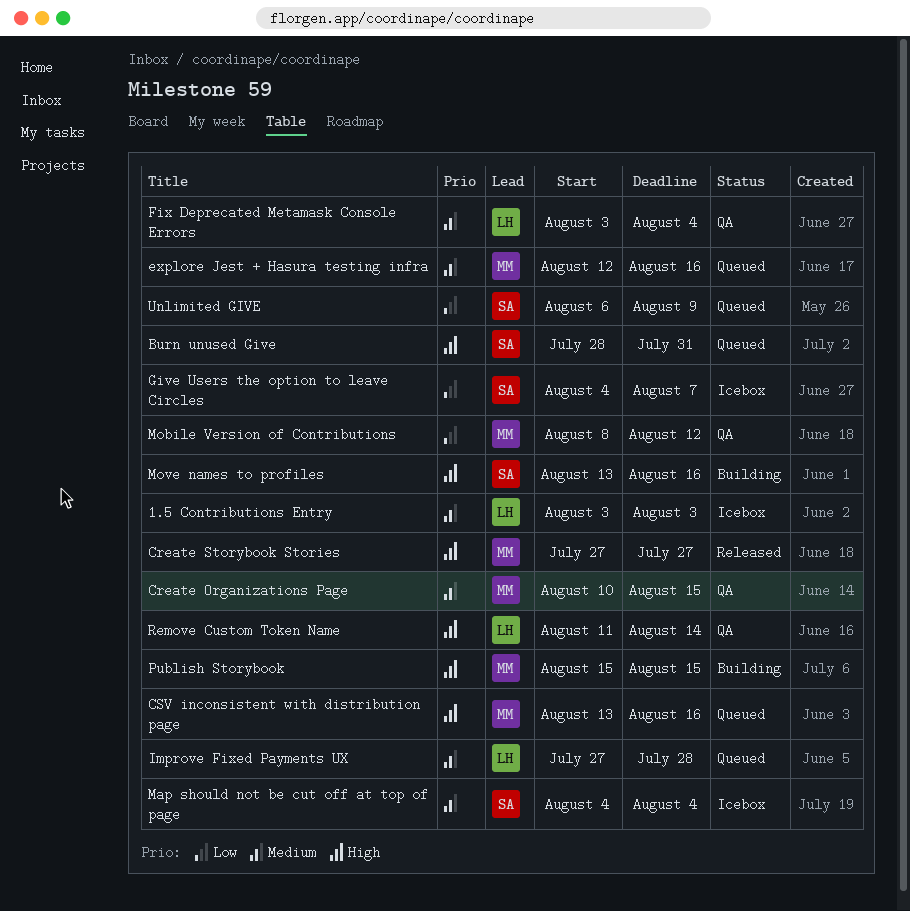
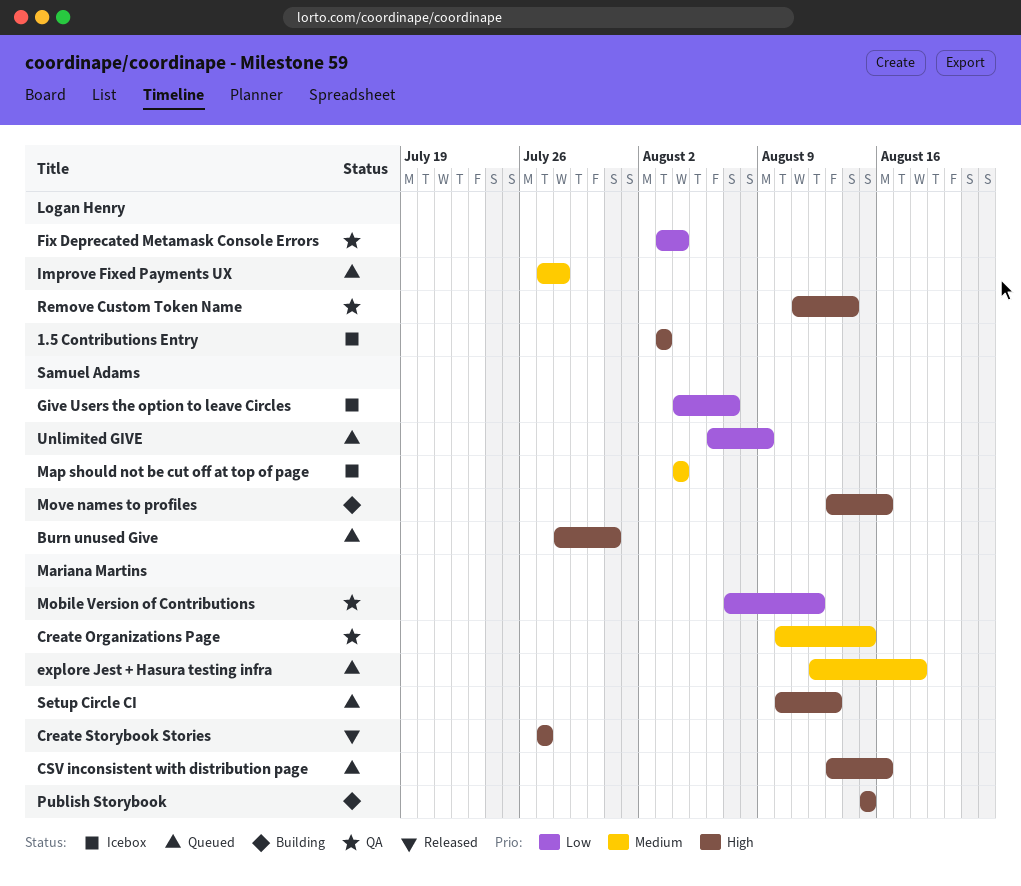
1.5 Contributions Entry, priority: Medium -> High
explore Jest + Hasura testing infra, due: Aug 16 -> Aug 18
Fix Deprecated Metamask Console Errors, priority: Medium -> Low
Mobile Version of Contributions, start: Aug 8 -> Aug 7
Setup Circle CI: none -> present

